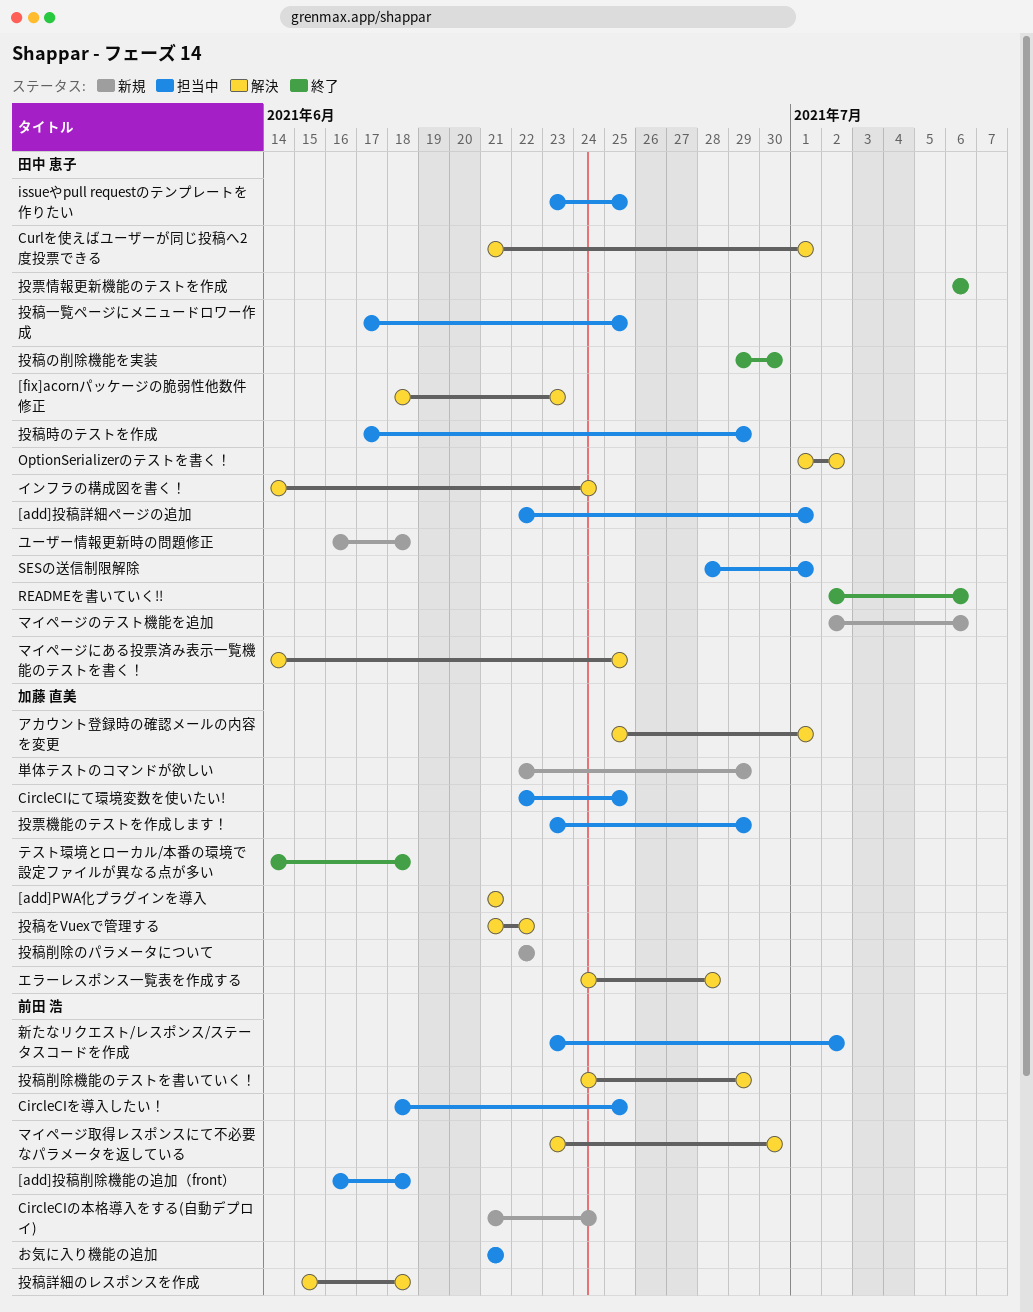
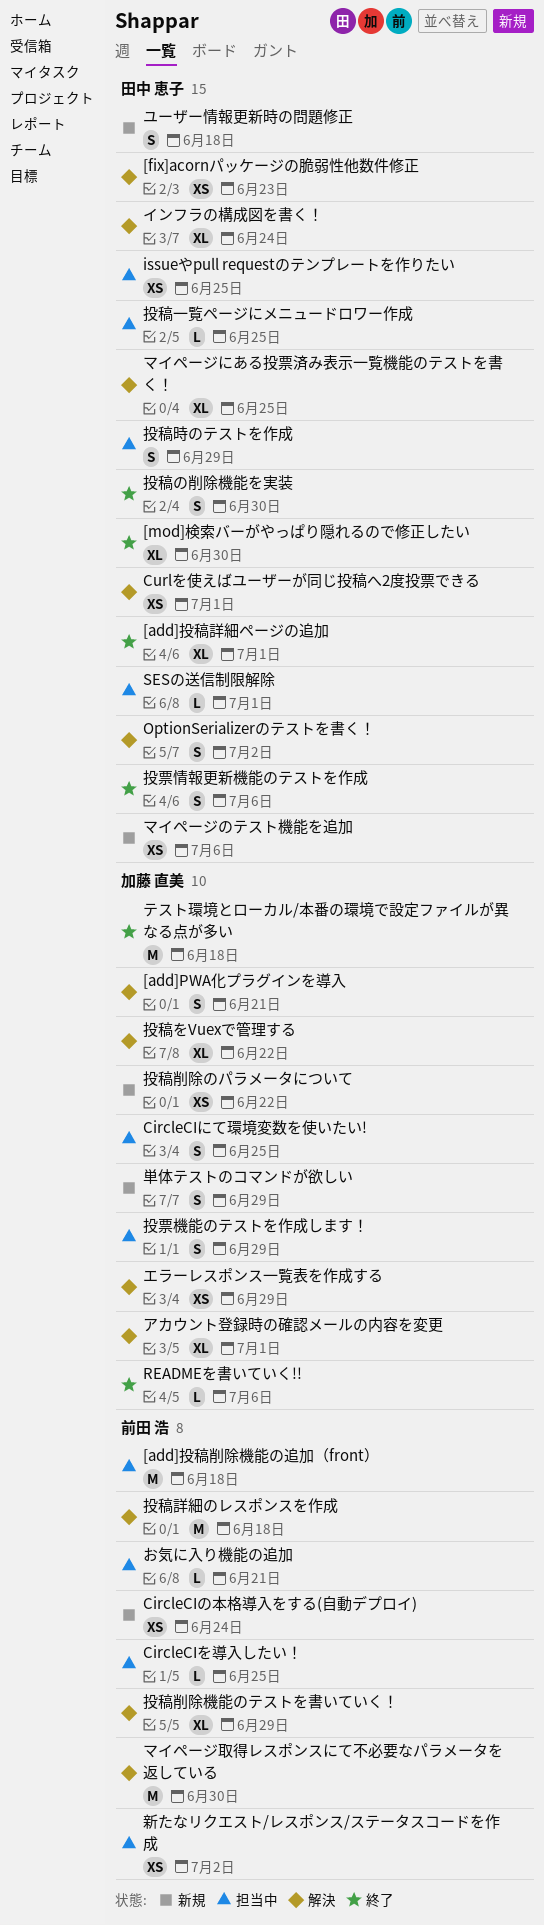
[add]投稿詳細ページの追加, status: 担当中 -> 終了
[mod]検索バーがやっぱり隠れるので修正したい: none -> present
READMEを書いていく!!, owner: 田中 恵子 -> 加藤 直美
エラーレスポンス一覧表を作成する, due: Jun 28 -> Jun 29

